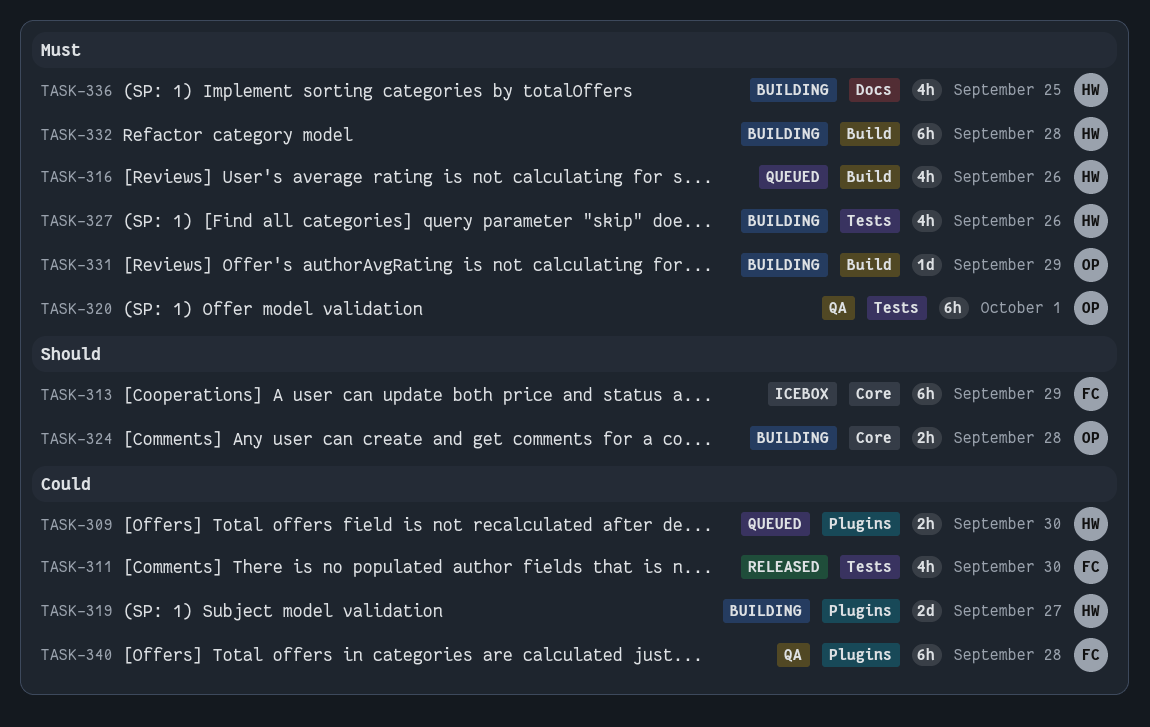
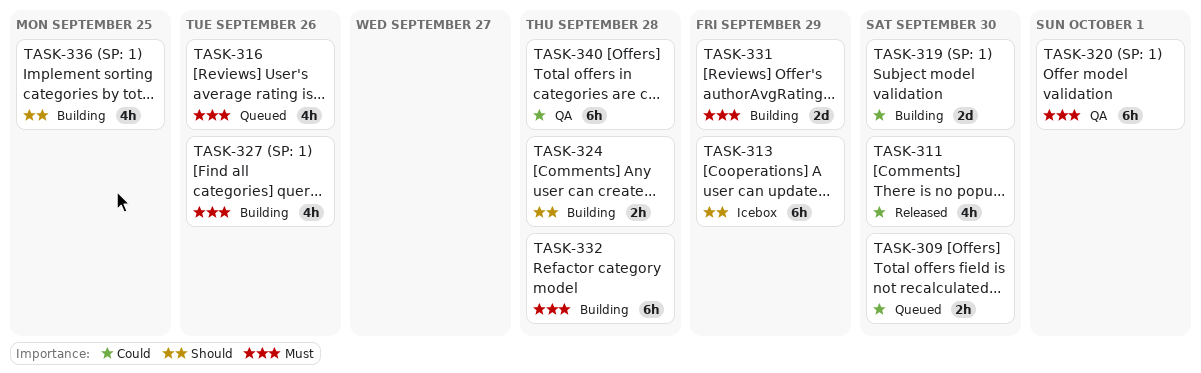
TASK-319, due: Sep 27 -> Sep 30
TASK-331, estimate: 1d -> 2d
TASK-336, priority: Must -> Should

